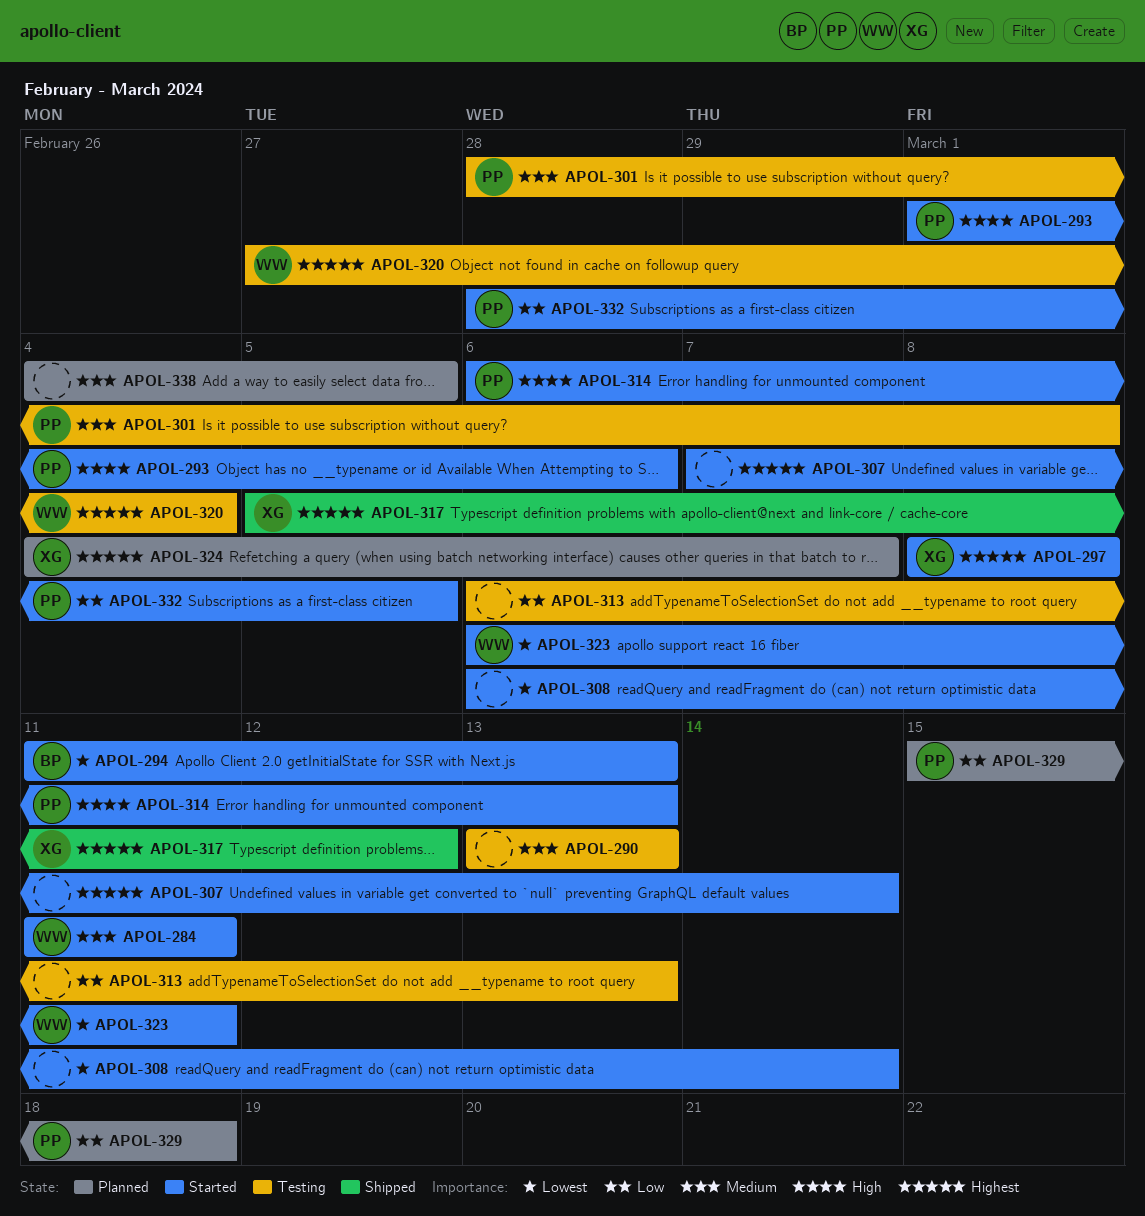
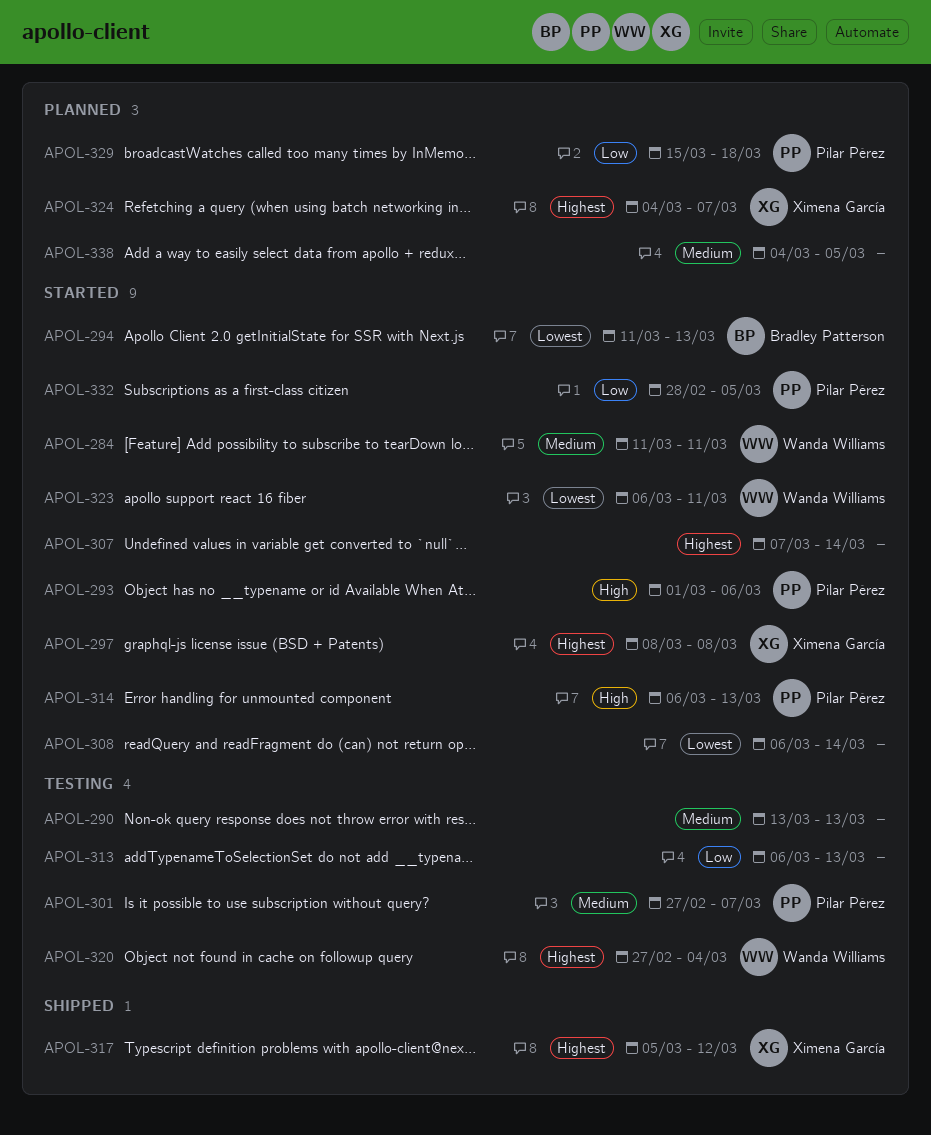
APOL-301, start: Feb 28 -> Feb 27
APOL-301, due: Mar 8 -> Mar 7

